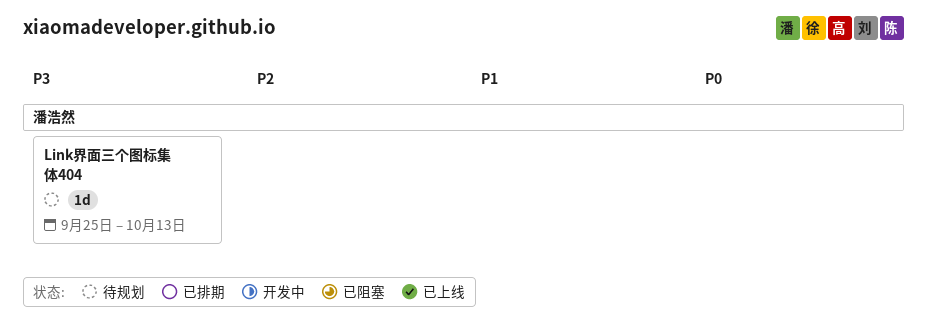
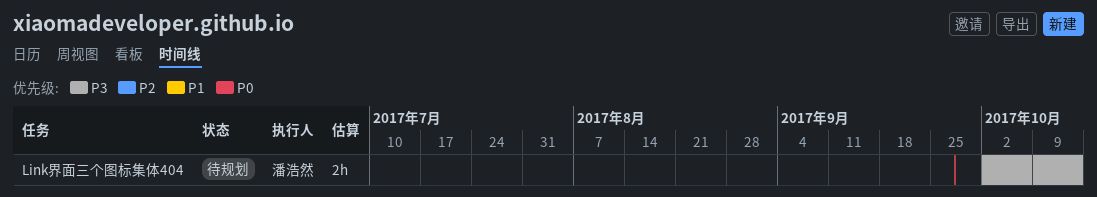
Link界面三个图标集体404, estimate: 1d -> 2h
Link界面三个图标集体404, start: Sep 25 -> Oct 2

